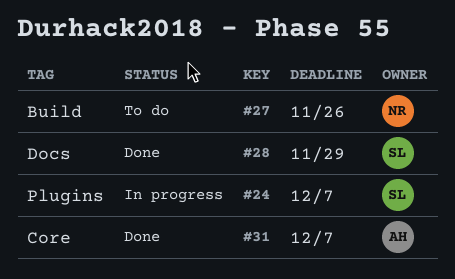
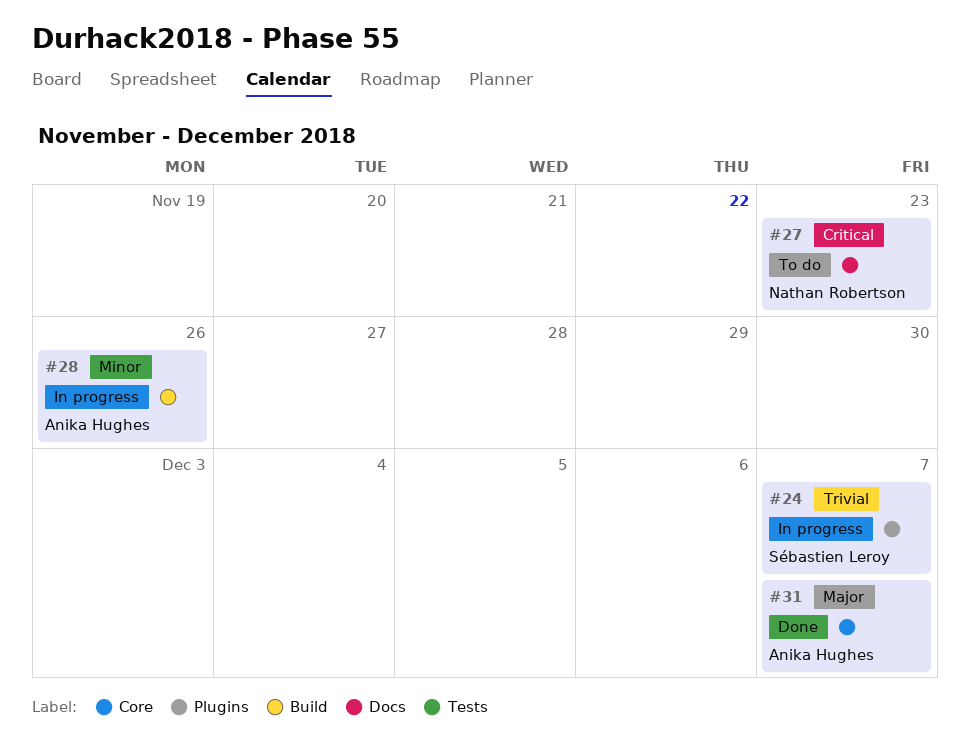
#27, label: Build -> Docs
#27, due: Nov 26 -> Nov 23
#28, status: Done -> In progress
#28, owner: Sébastien Leroy -> Anika Hughes
#28, label: Docs -> Build
#28, due: Nov 29 -> Nov 26

